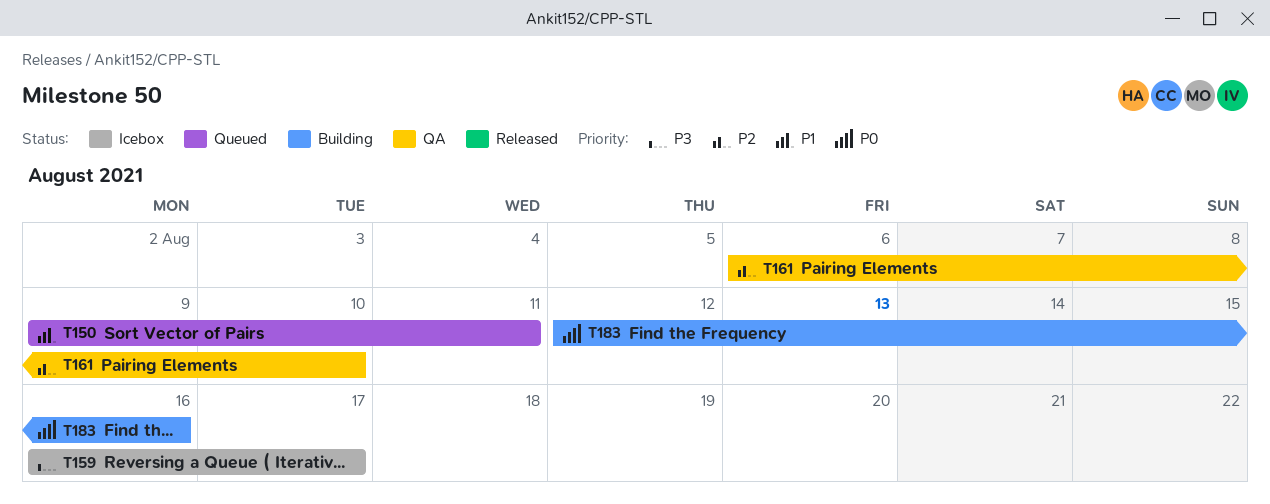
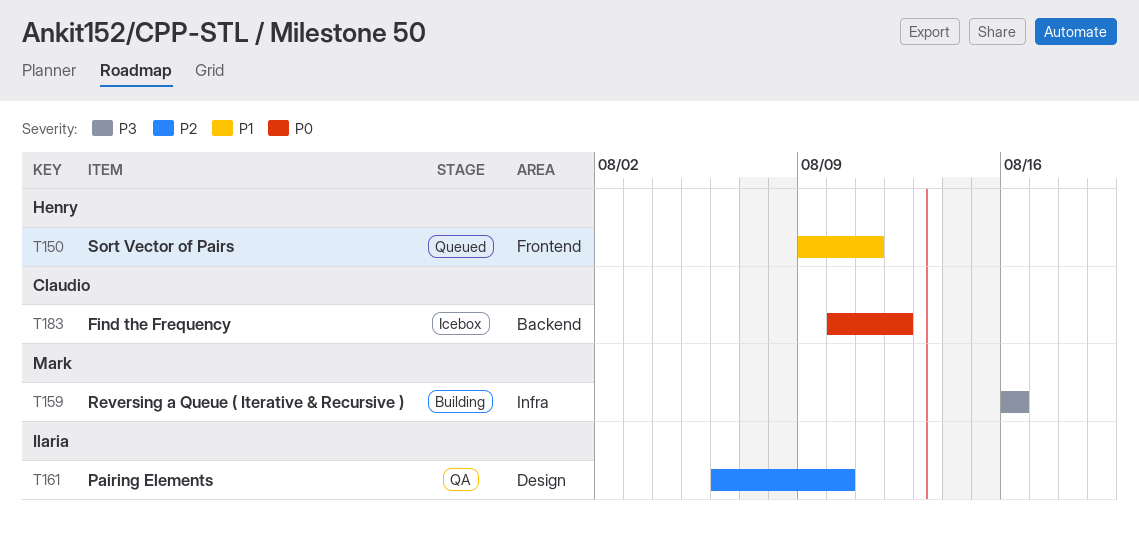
T159, status: Icebox -> Building
T159, due: Aug 17 -> Aug 16
T183, status: Building -> Icebox
T183, start: Aug 12 -> Aug 10
T183, due: Aug 16 -> Aug 12

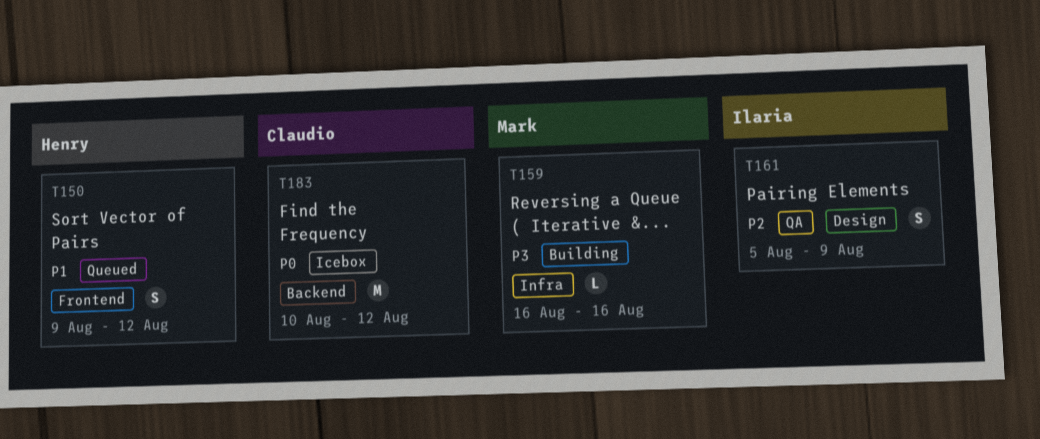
T150, due: Aug 11 -> Aug 12
T161, start: Aug 6 -> Aug 5
T161, due: Aug 10 -> Aug 9

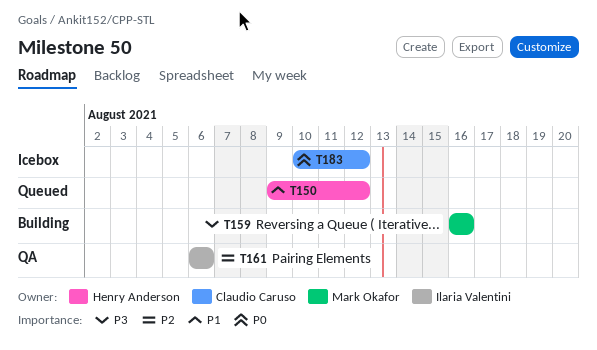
T161, start: Aug 5 -> Aug 6
T161, due: Aug 9 -> Aug 6

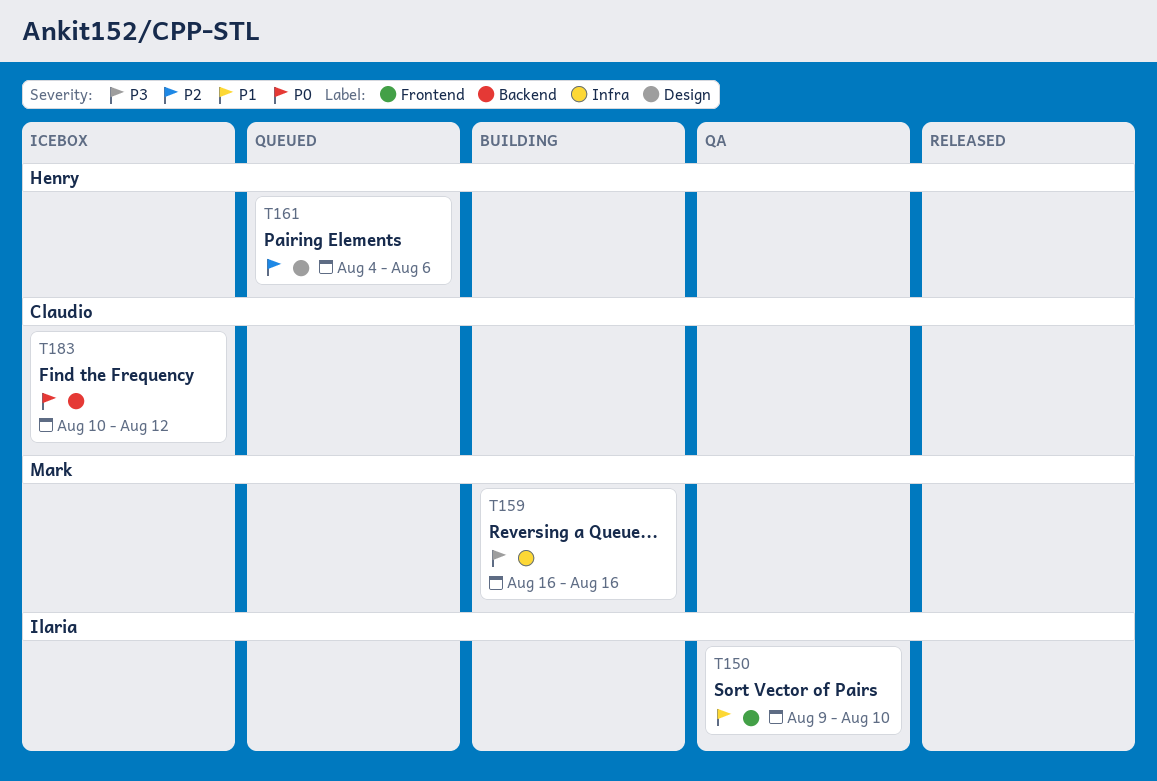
T150, status: Queued -> QA
T150, owner: Henry Anderson -> Ilaria Valentini
T150, due: Aug 12 -> Aug 10
T161, status: QA -> Queued
T161, owner: Ilaria Valentini -> Henry Anderson
T161, start: Aug 6 -> Aug 4

